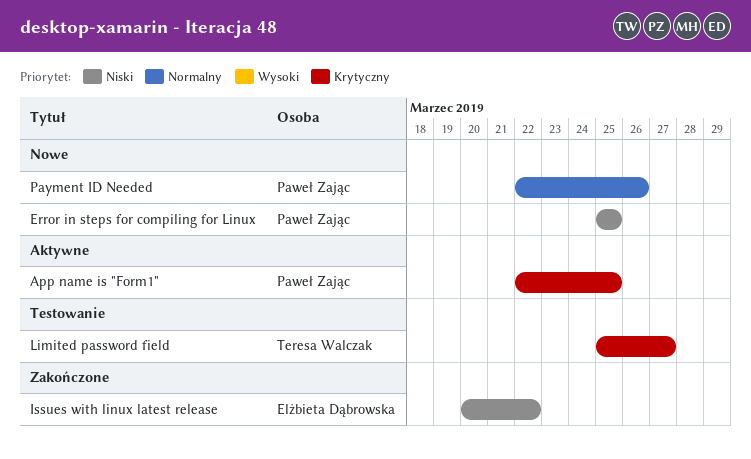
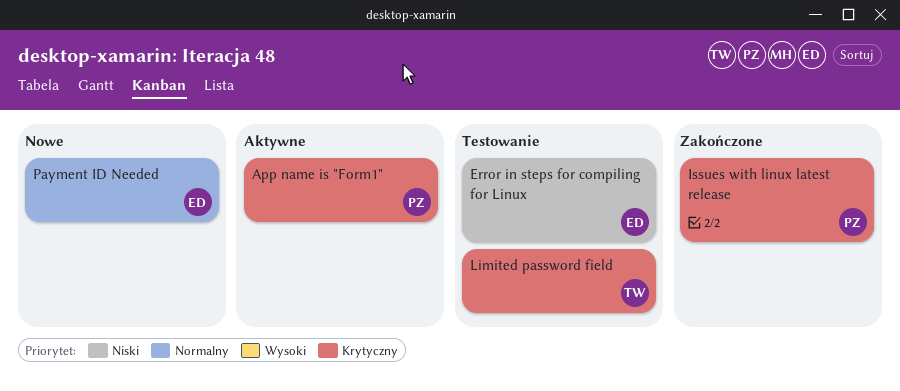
Error in steps for compiling for Linux, status: Nowe -> Testowanie
Error in steps for compiling for Linux, owner: Paweł Zając -> Elżbieta Dąbrowska
Issues with linux latest release, owner: Elżbieta Dąbrowska -> Paweł Zając
Issues with linux latest release, priority: Niski -> Krytyczny
Payment ID Needed, owner: Paweł Zając -> Elżbieta Dąbrowska

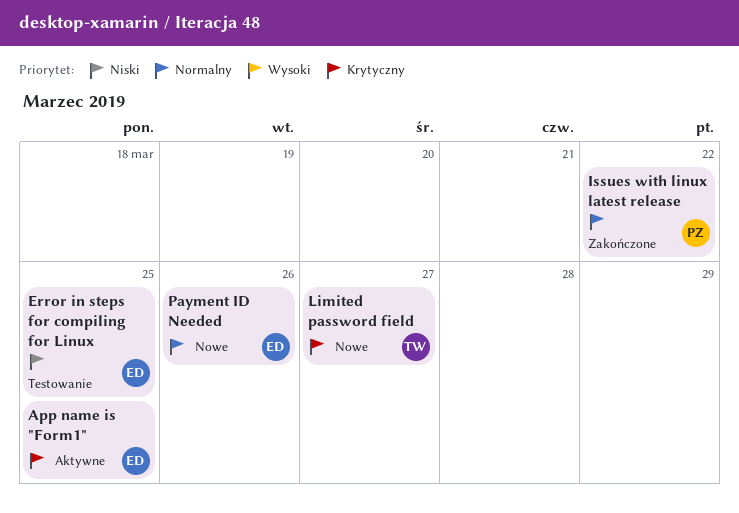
App name is "Form1", owner: PZ -> ED
Issues with linux latest release, priority: Krytyczny -> Normalny
Limited password field, status: Testowanie -> Nowe

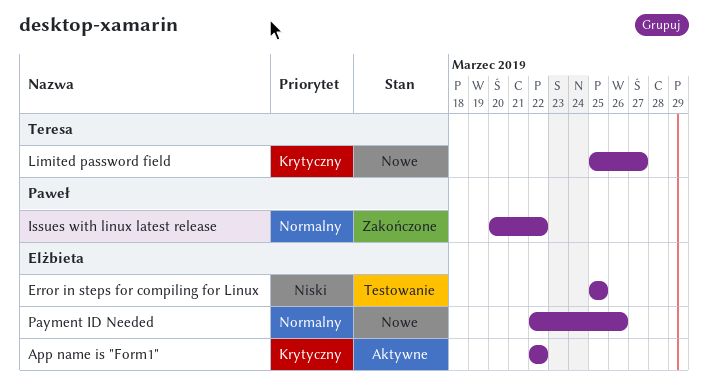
App name is "Form1", due: Mar 25 -> Mar 22

